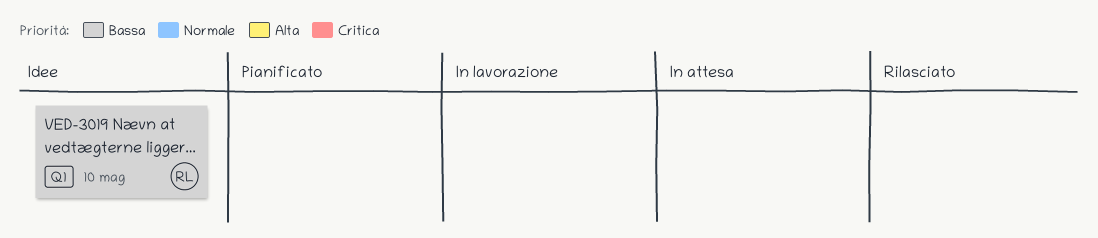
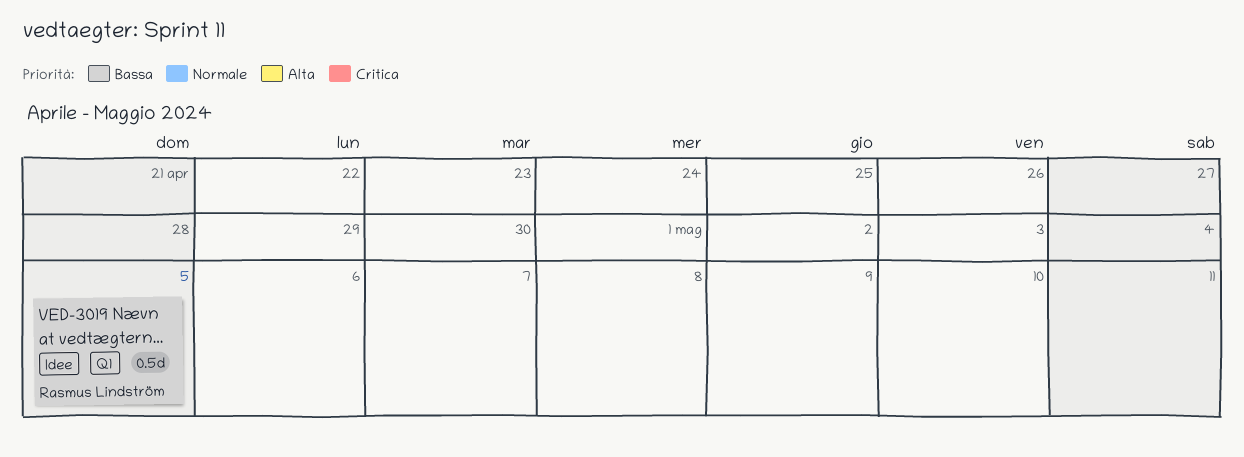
VED-3019, due: May 10 -> May 5

